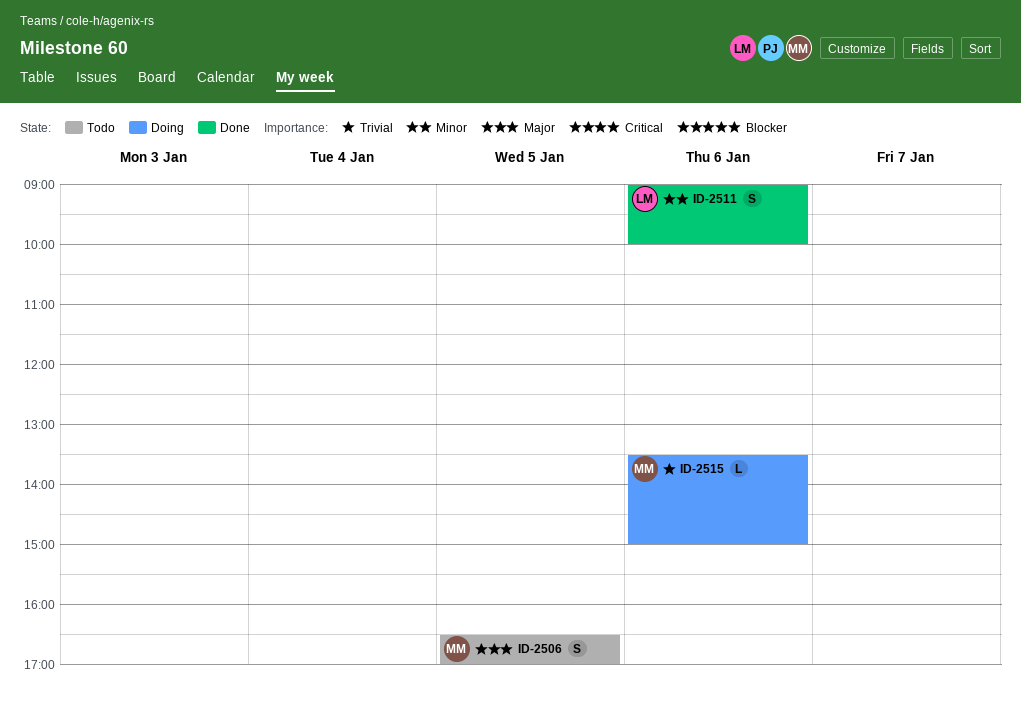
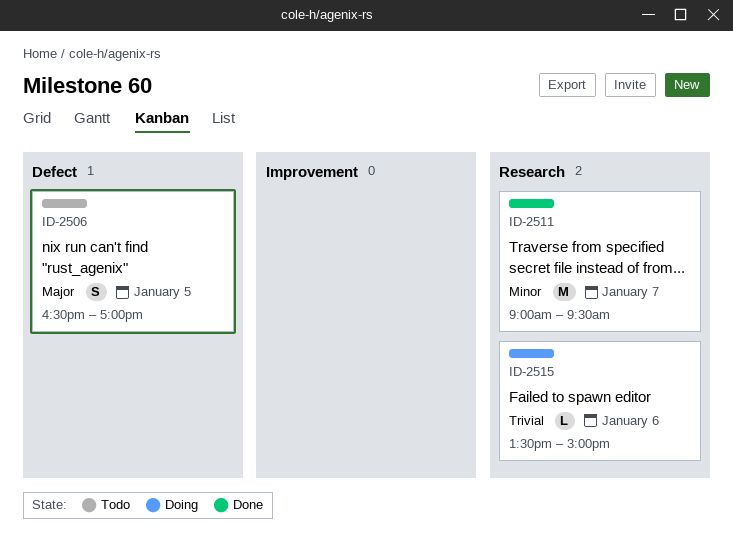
ID-2511, estimate: S -> M
ID-2511, day: Jan 6 -> Jan 7
ID-2511, ends: 10:00 -> 09:30

